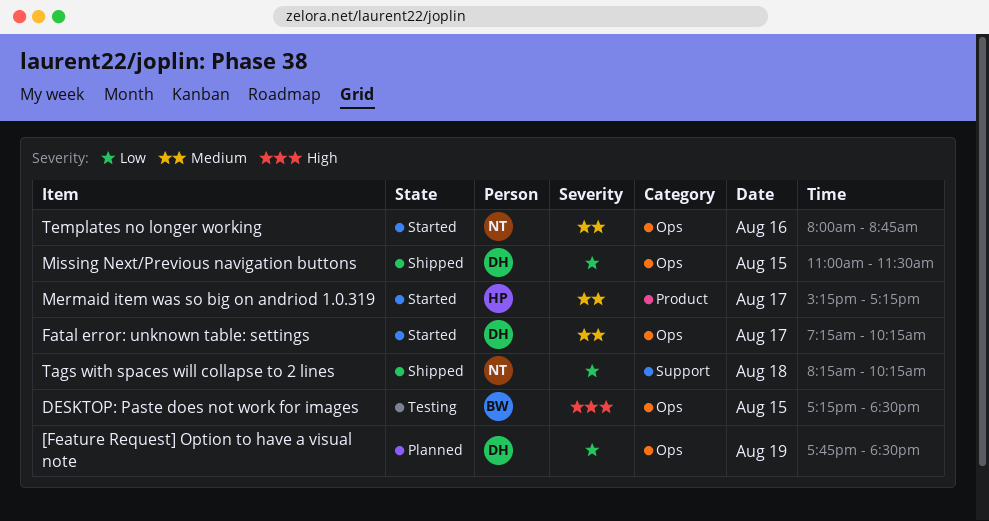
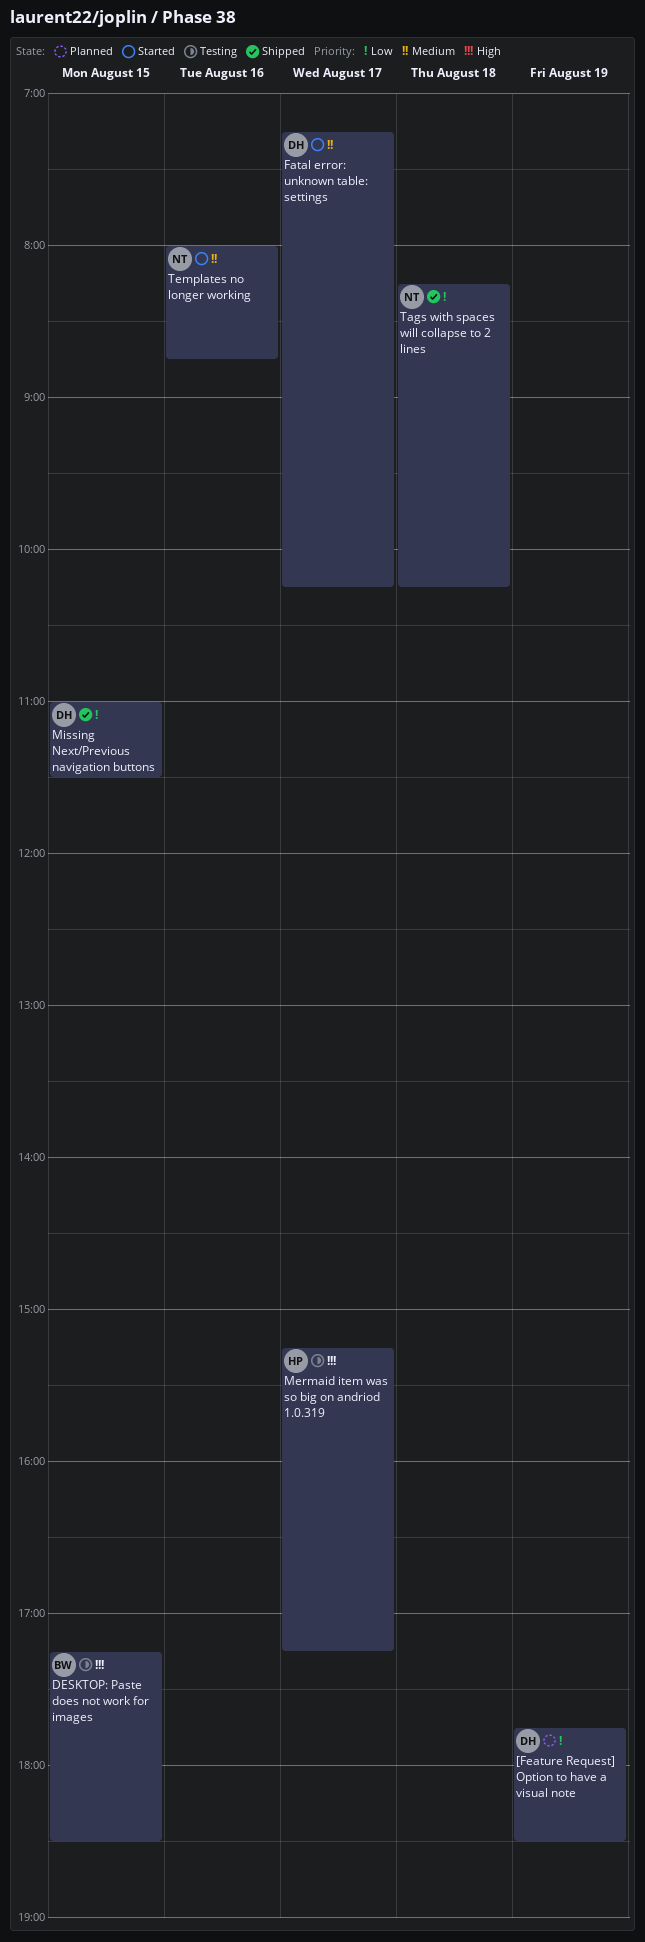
Mermaid item was so big on andriod 1.0.319, status: Started -> Testing
Mermaid item was so big on andriod 1.0.319, priority: Medium -> High

